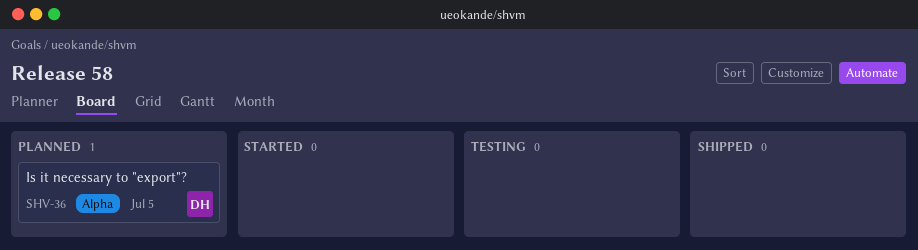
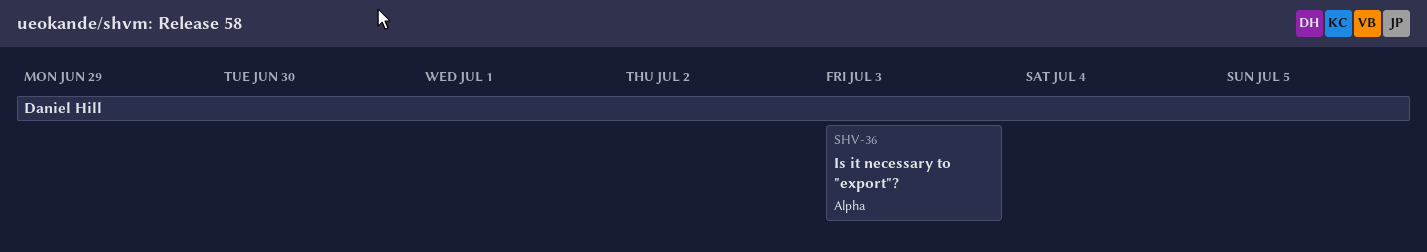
SHV-36, due: Jul 5 -> Jul 3

